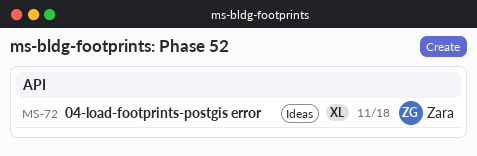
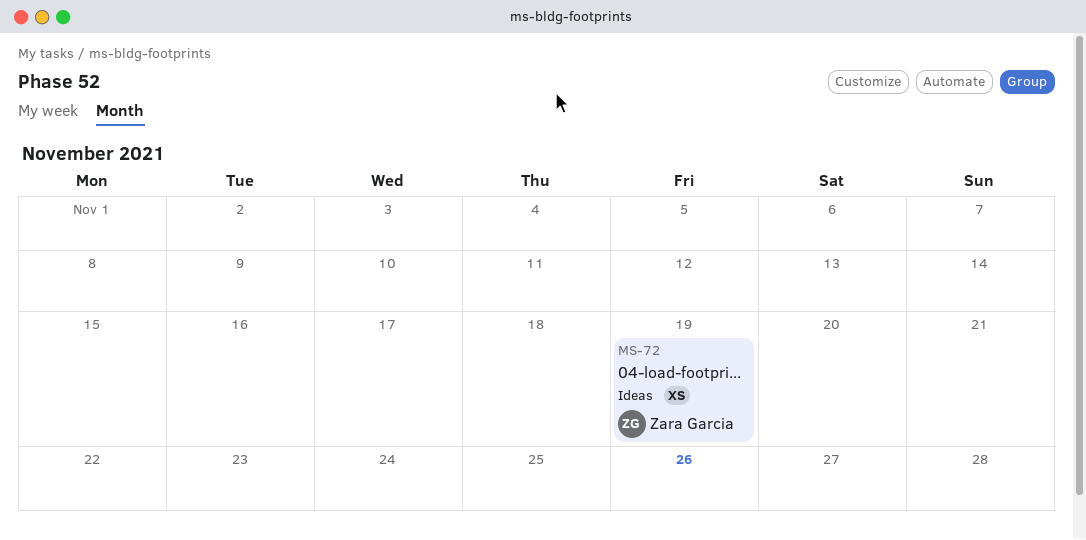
MS-72, estimate: XL -> XS
MS-72, due: Nov 18 -> Nov 19

